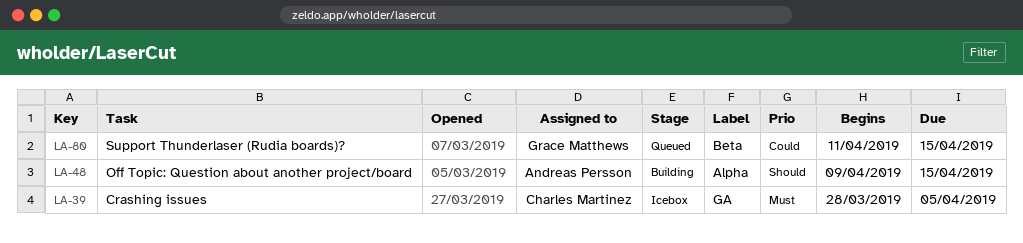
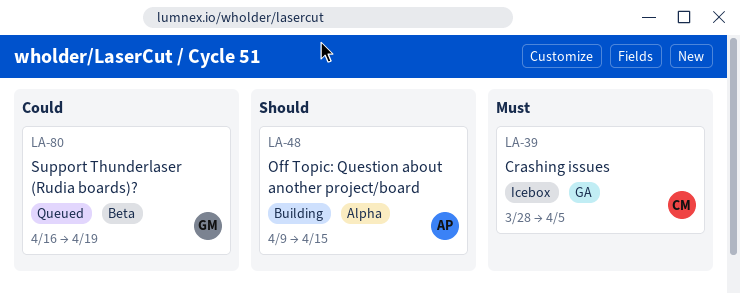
LA-80, start: Apr 11 -> Apr 16
LA-80, due: Apr 15 -> Apr 19

